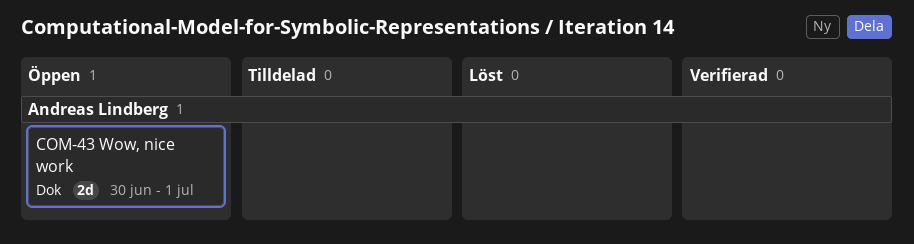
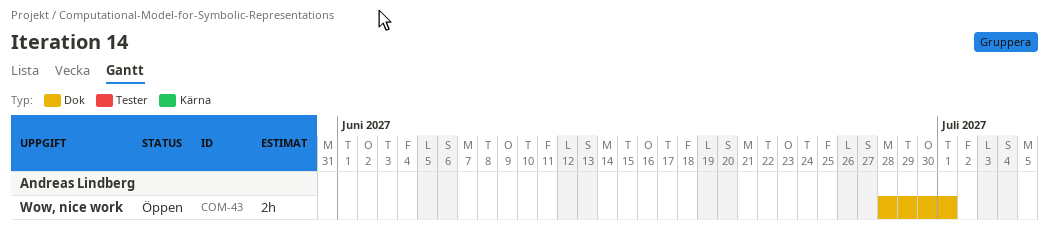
COM-43, estimate: 2d -> 2h
COM-43, start: Jun 30 -> Jun 28

